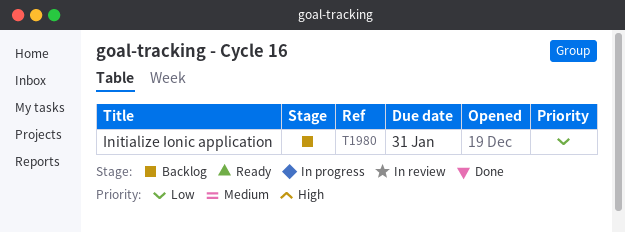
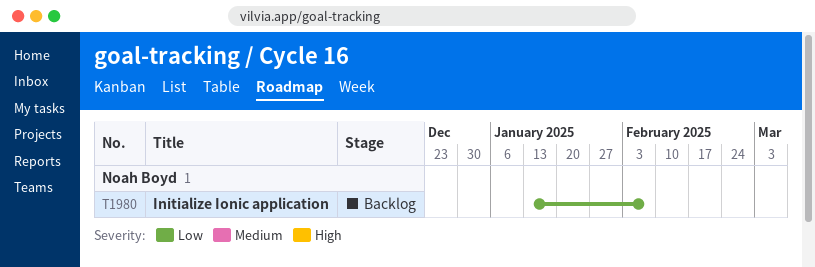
T1980, due: Jan 31 -> Feb 7

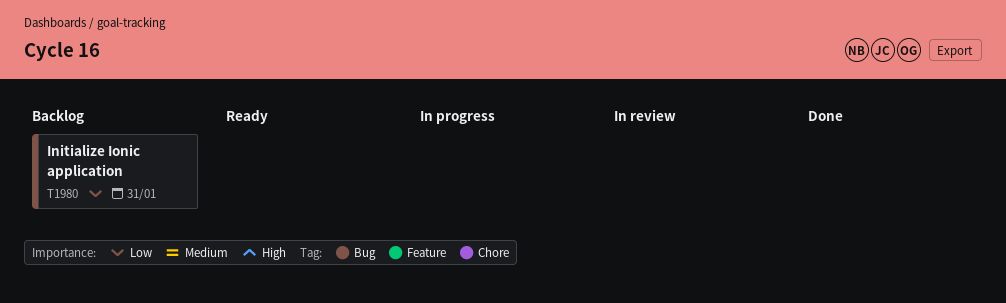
T1980, due: Feb 7 -> Jan 31

